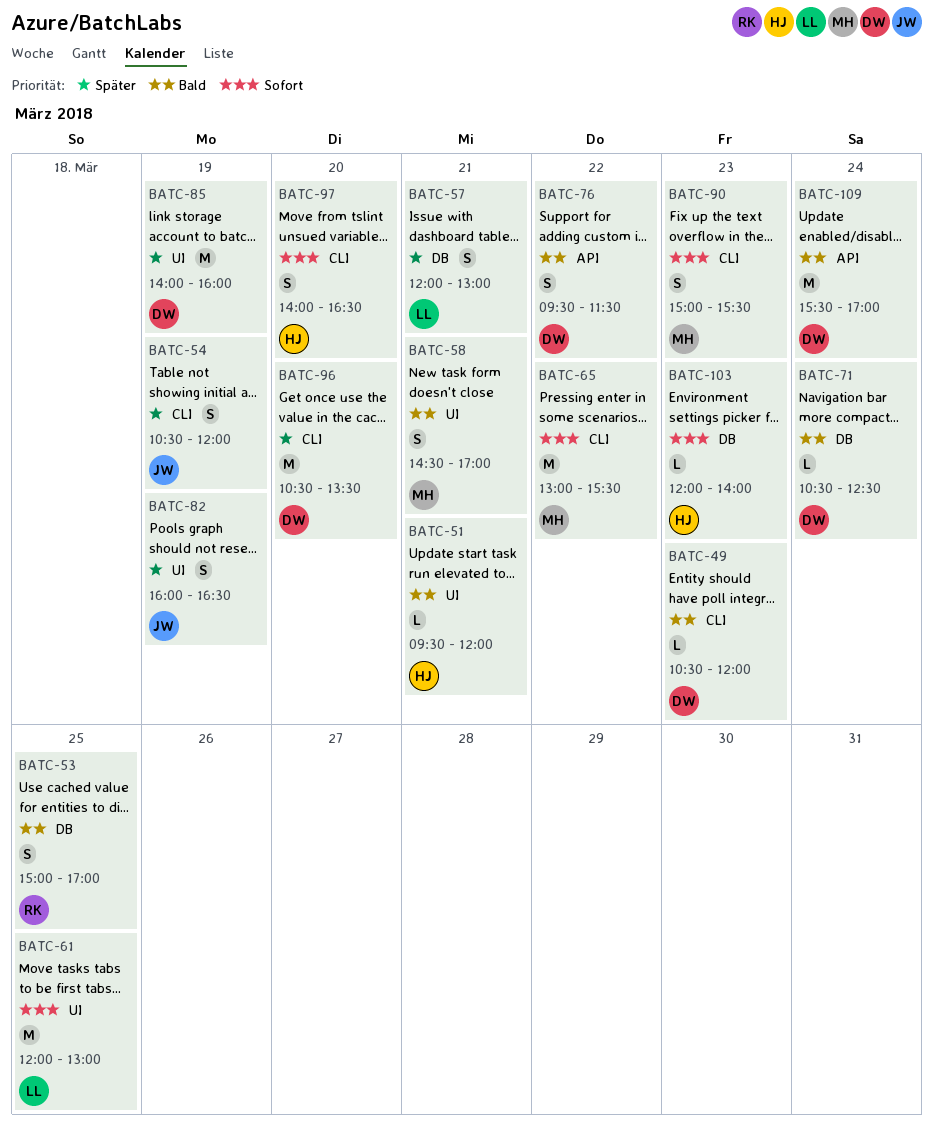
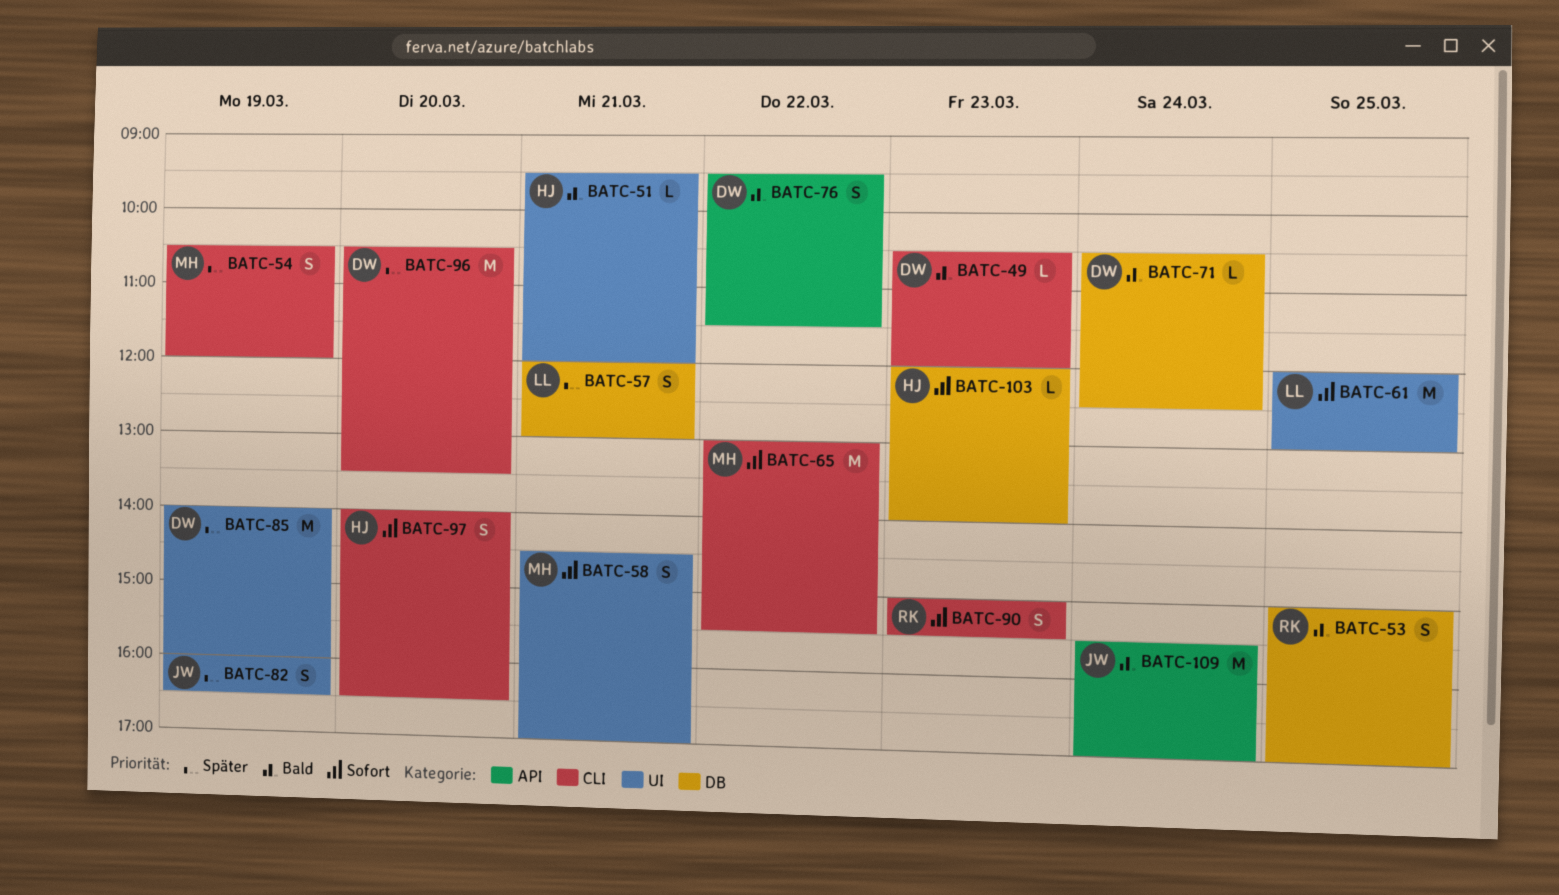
BATC-54, owner: JW -> MH
BATC-58, priority: Bald -> Sofort
BATC-90, owner: MH -> RK
BATC-109, owner: DW -> JW

